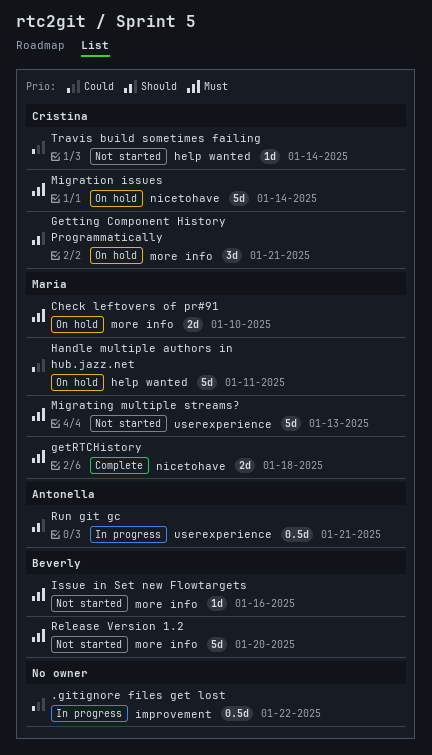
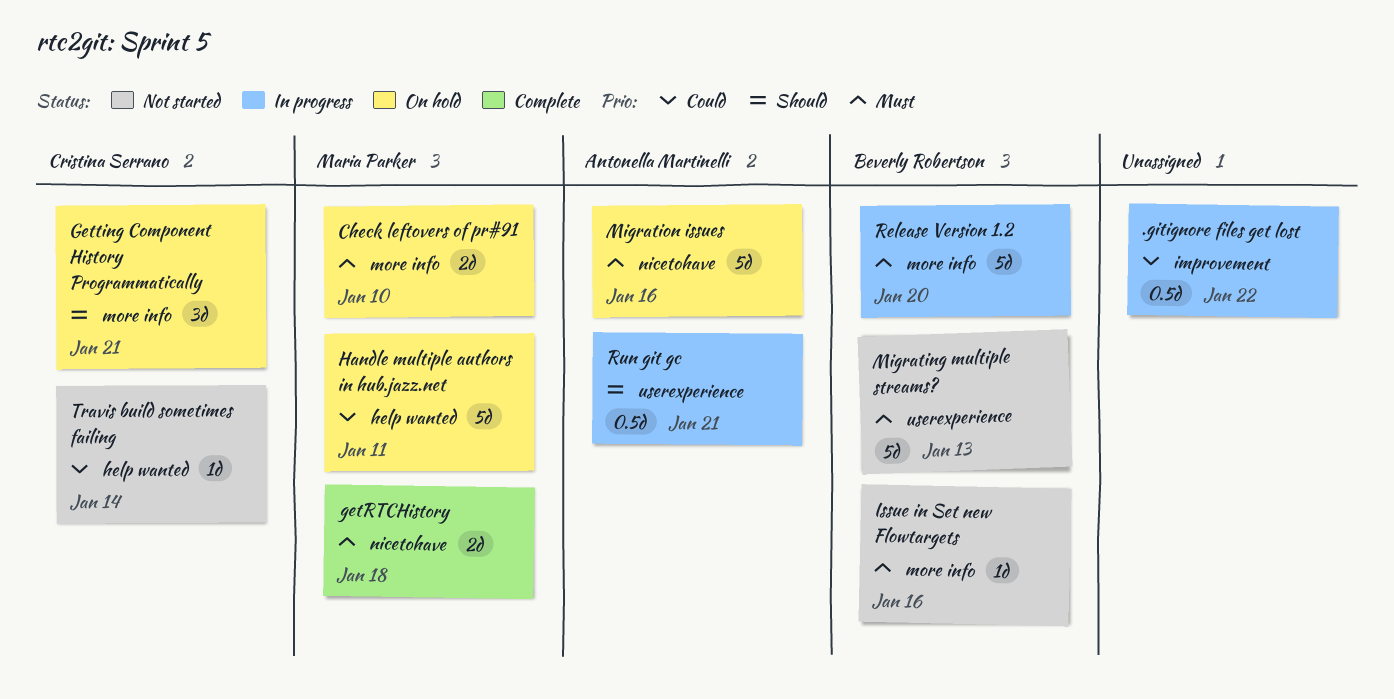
Migrating multiple streams?, owner: Maria Parker -> Beverly Robertson
Migration issues, owner: Cristina Serrano -> Antonella Martinelli
Migration issues, due: Jan 14 -> Jan 16
Release Version 1.2, status: Not started -> In progress

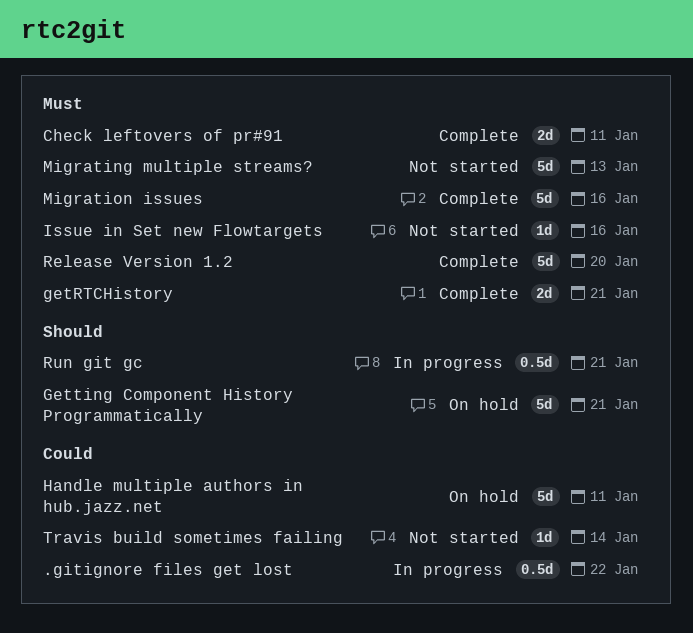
Check leftovers of pr#91, status: On hold -> Complete
Check leftovers of pr#91, due: Jan 10 -> Jan 11
getRTCHistory, due: Jan 18 -> Jan 21
Getting Component History Programmatically, estimate: 3d -> 5d
Migration issues, status: On hold -> Complete
Release Version 1.2, status: In progress -> Complete

